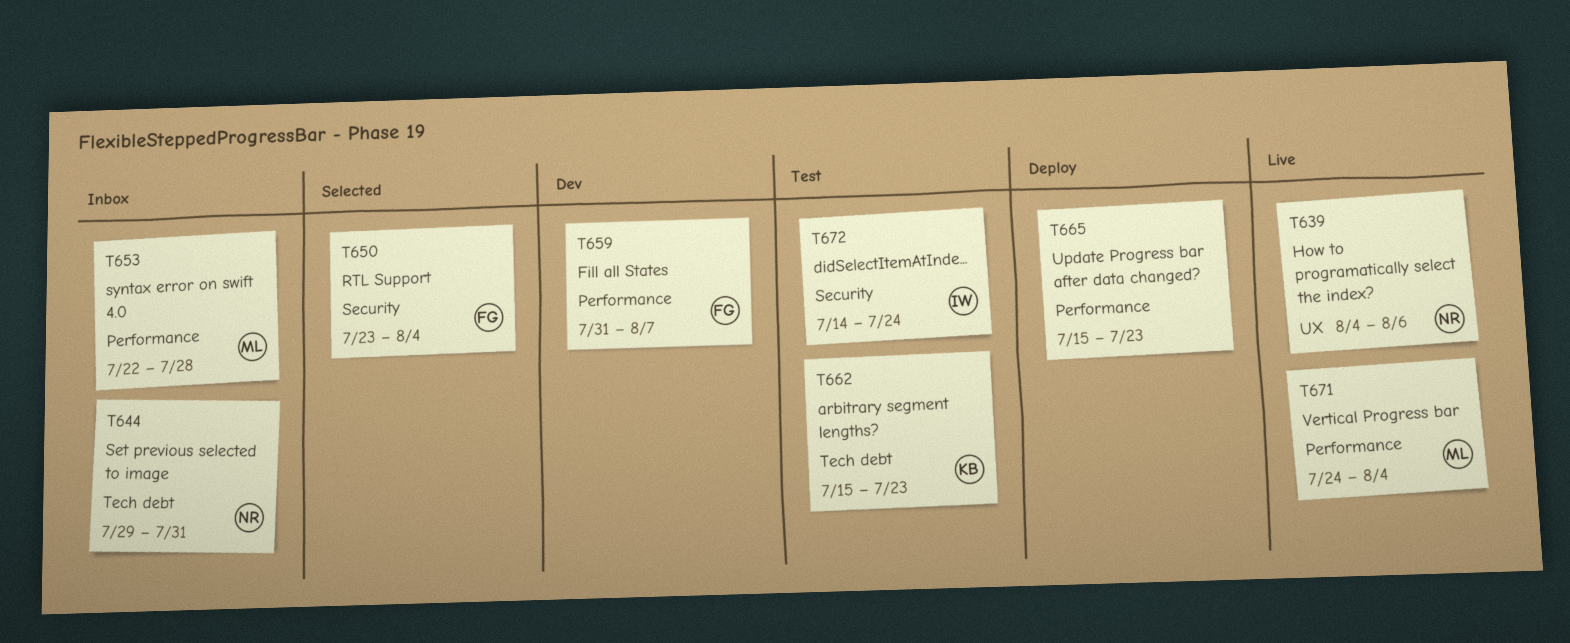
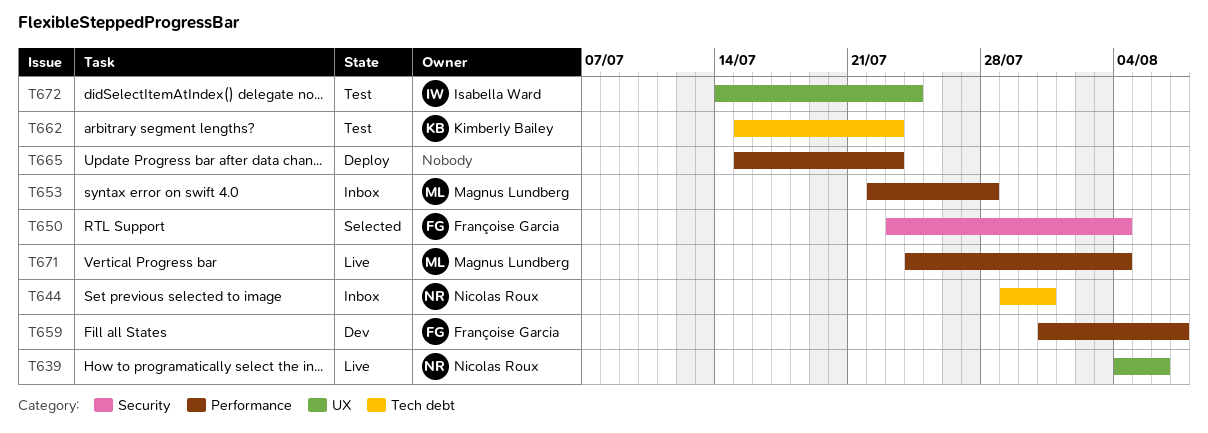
T672, label: Security -> UX

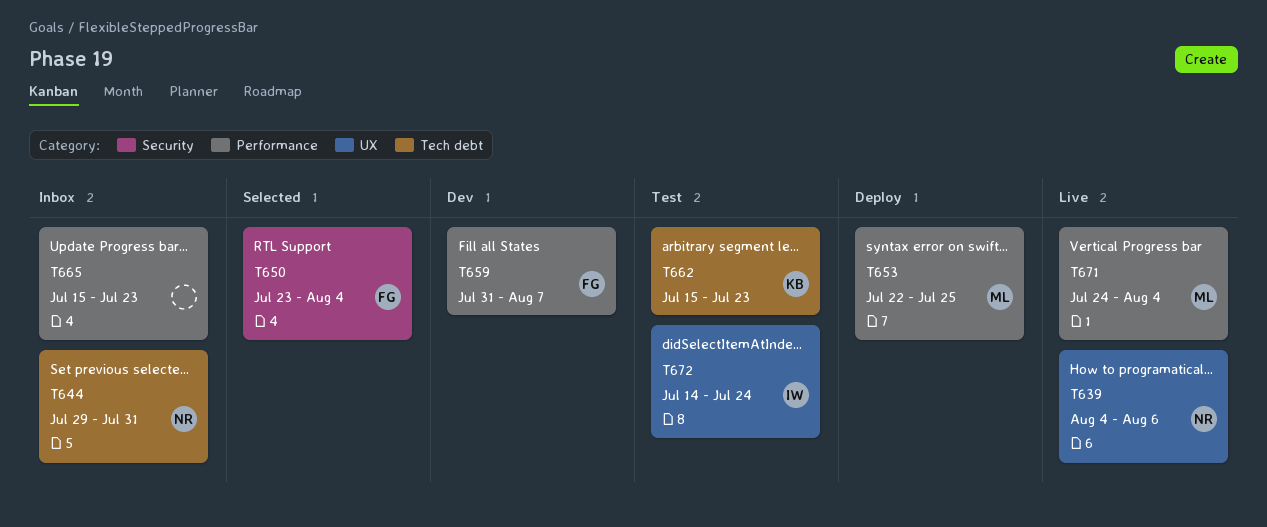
T653, status: Inbox -> Deploy
T653, due: Jul 28 -> Jul 25
T665, status: Deploy -> Inbox

